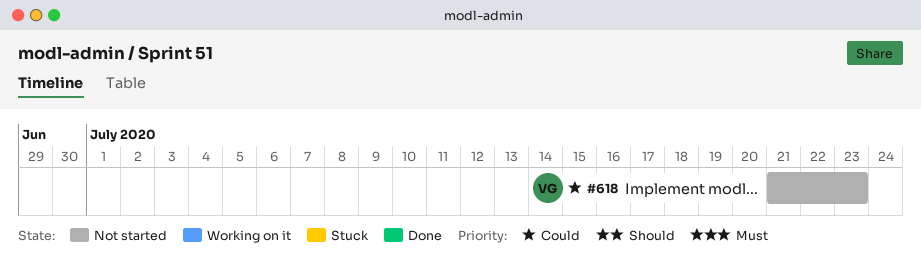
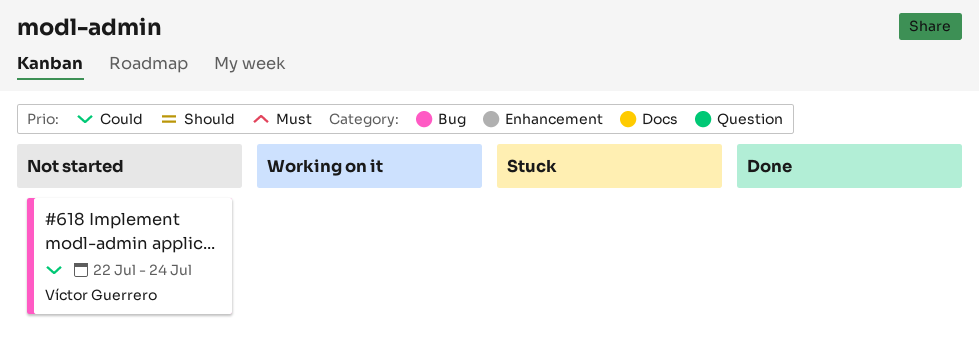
#618, start: Jul 21 -> Jul 22
#618, due: Jul 23 -> Jul 24

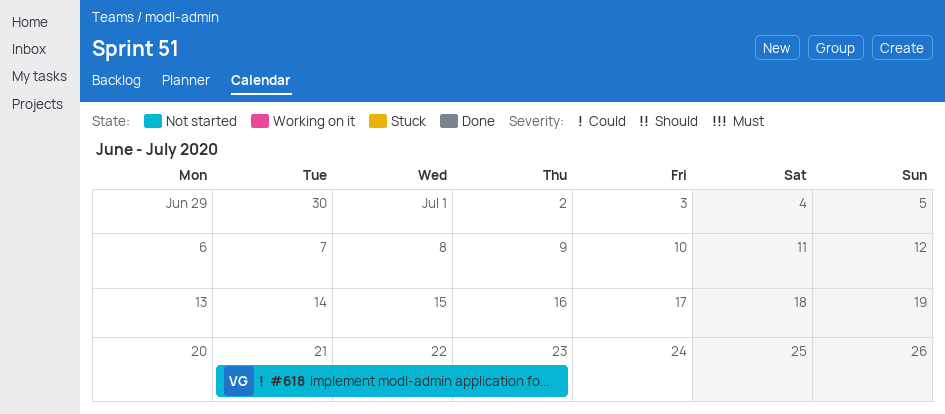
#618, start: Jul 22 -> Jul 21
#618, due: Jul 24 -> Jul 23

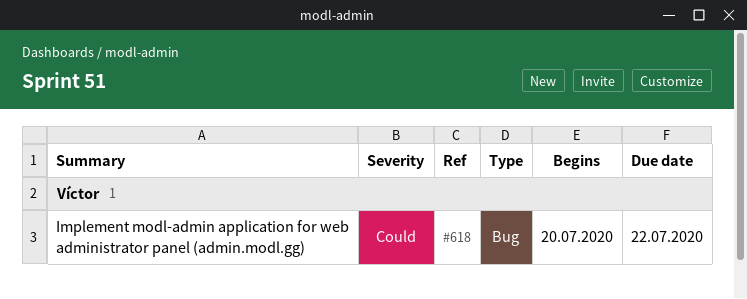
#618, start: Jul 21 -> Jul 20
#618, due: Jul 23 -> Jul 22

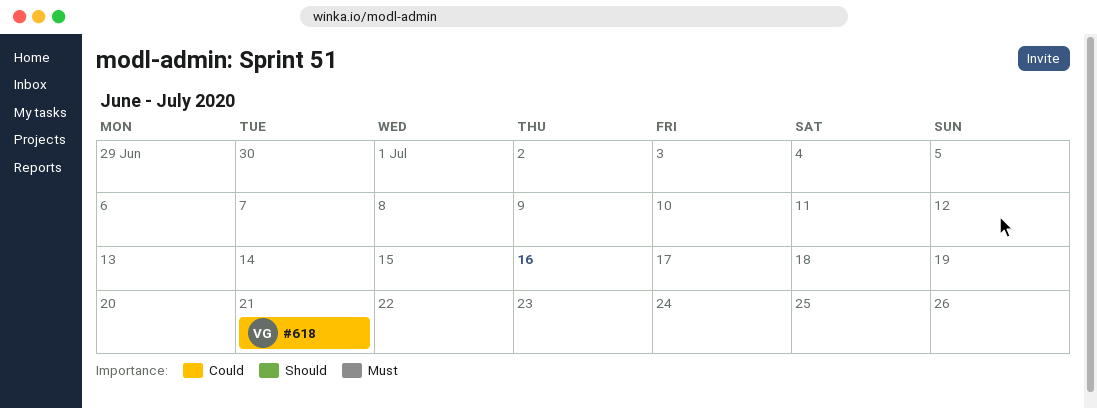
#618, start: Jul 20 -> Jul 21
#618, due: Jul 22 -> Jul 21

